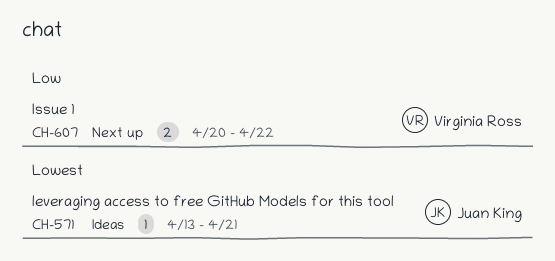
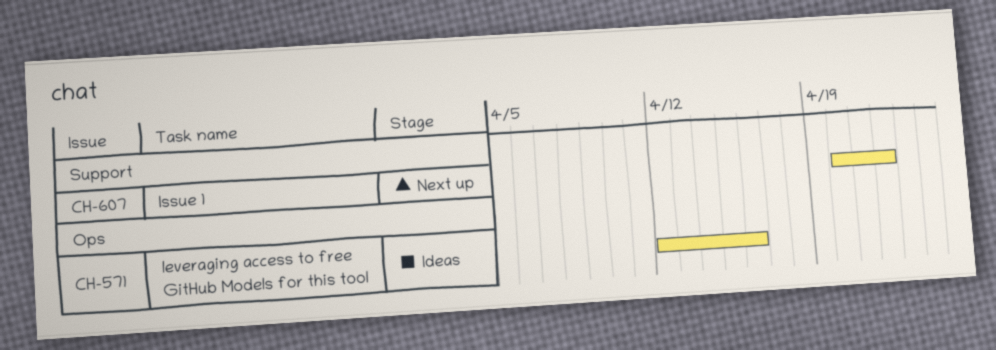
CH-571, start: Apr 13 -> Apr 12
CH-571, due: Apr 21 -> Apr 16

